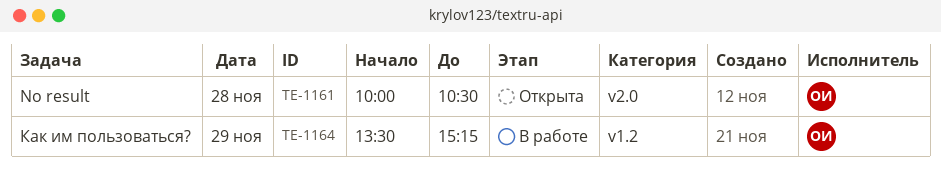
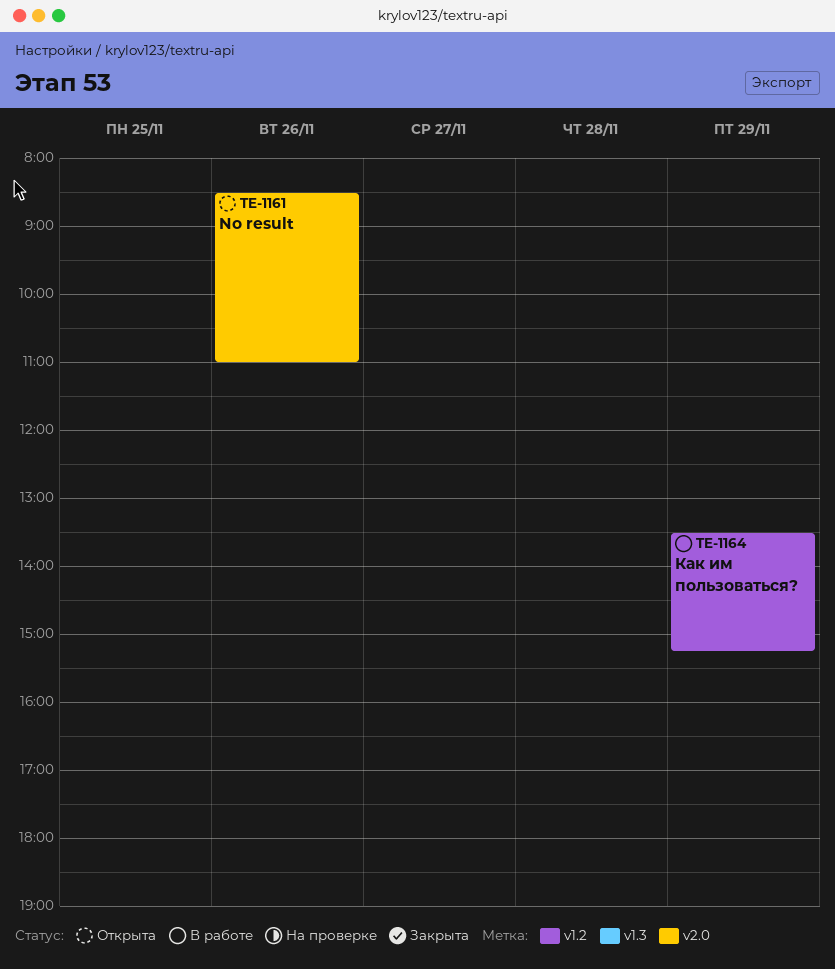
TE-1161, day: Nov 28 -> Nov 26
TE-1161, begins: 10:00 -> 08:30
TE-1161, ends: 10:30 -> 11:00

